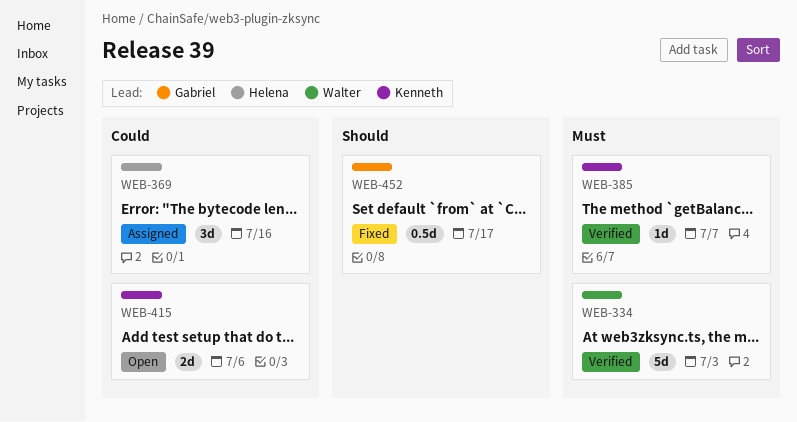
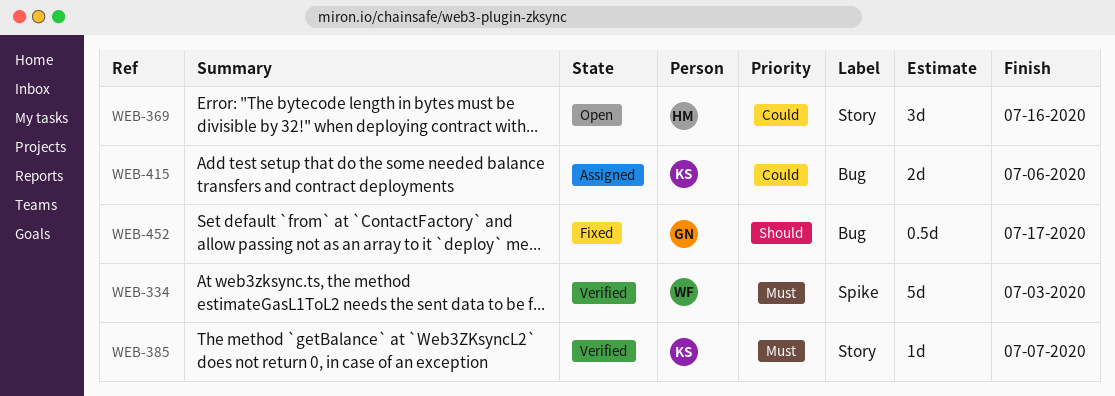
WEB-369, status: Assigned -> Open
WEB-415, status: Open -> Assigned

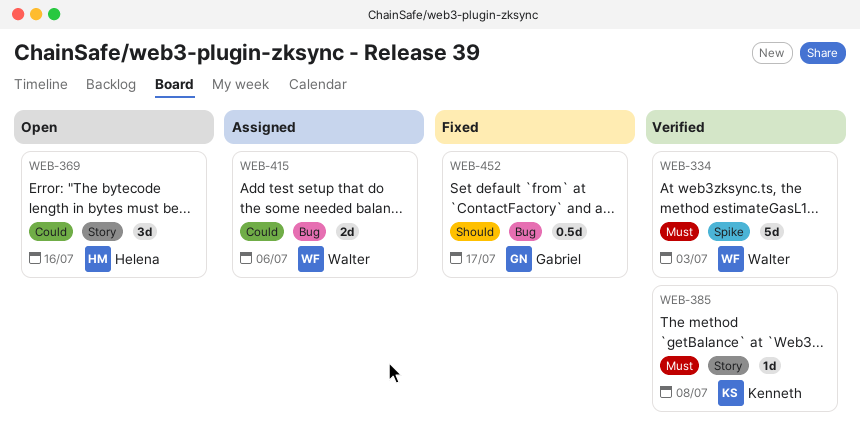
WEB-385, due: Jul 7 -> Jul 8
WEB-415, owner: Kenneth -> Walter

